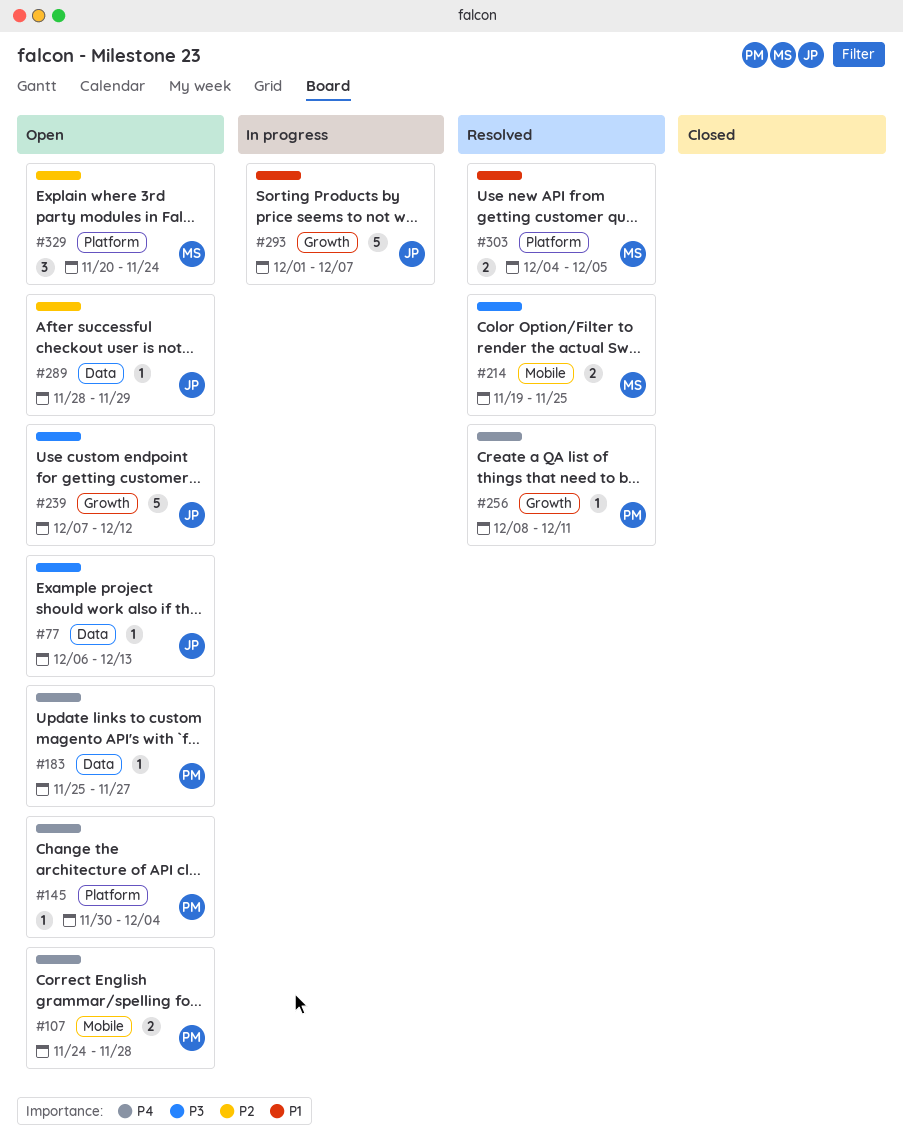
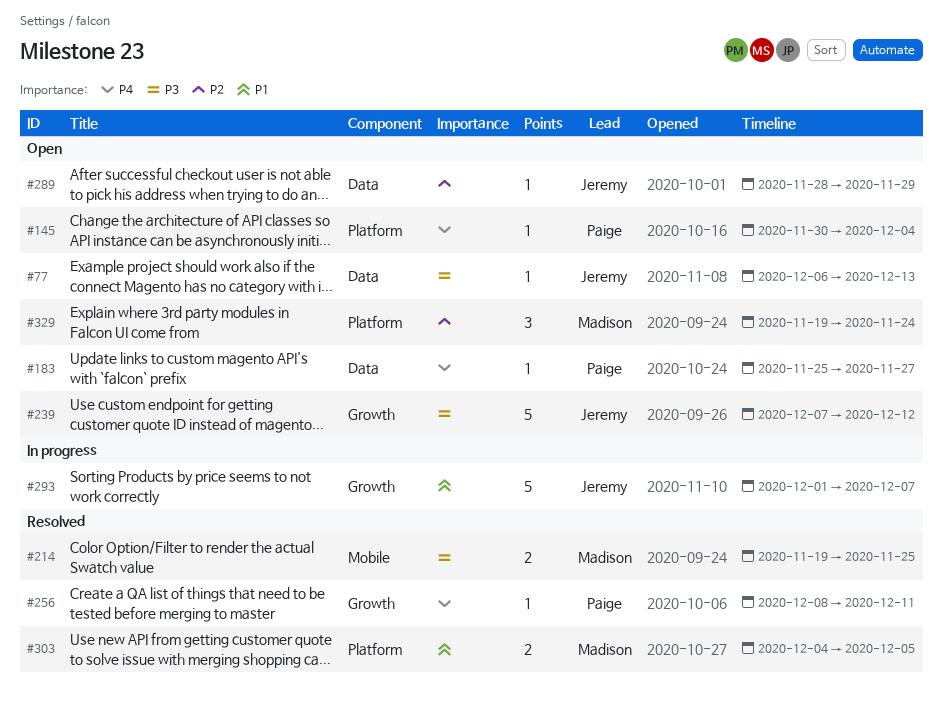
#107: present -> none
#329, start: Nov 20 -> Nov 19

